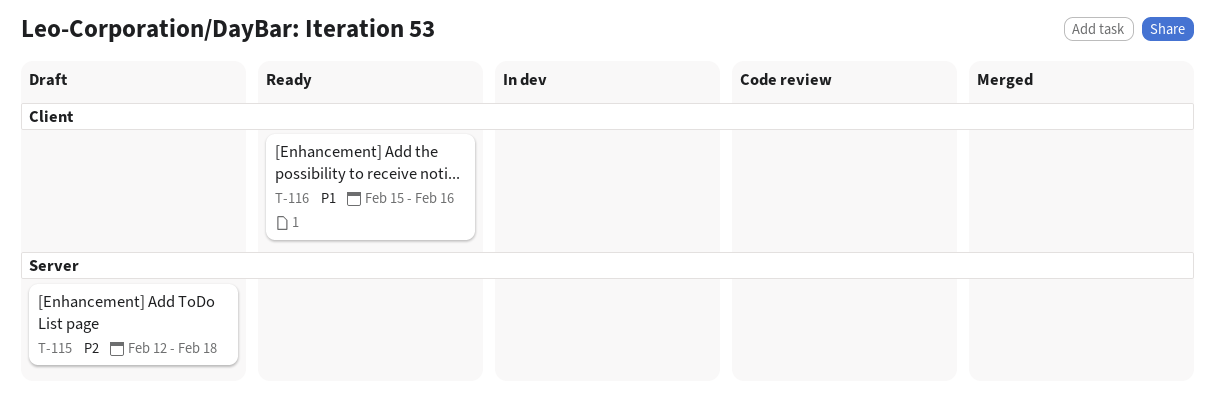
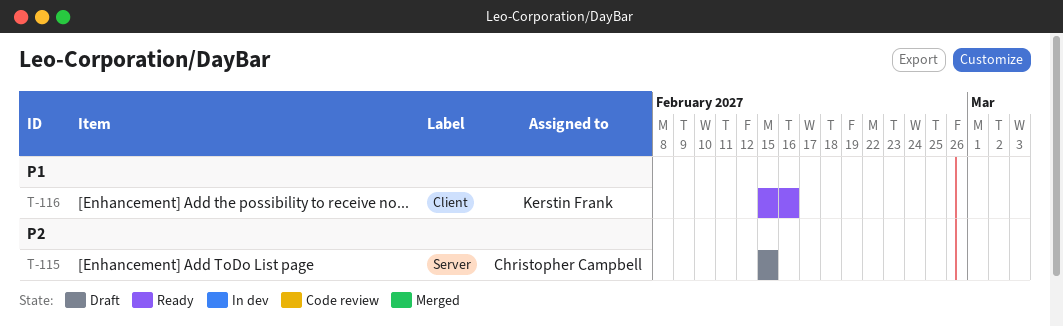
T-115, start: Feb 12 -> Feb 15
T-115, due: Feb 18 -> Feb 15

